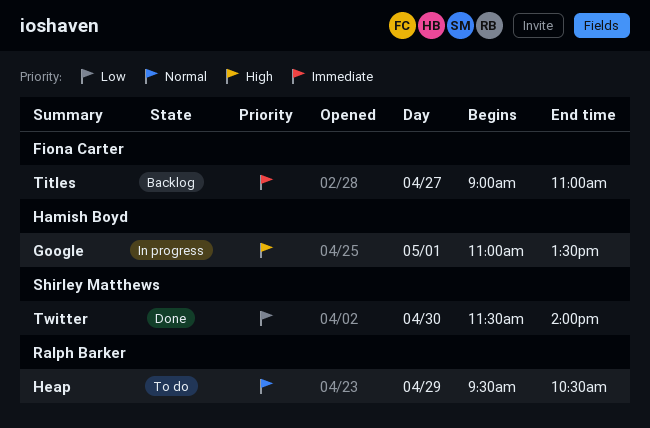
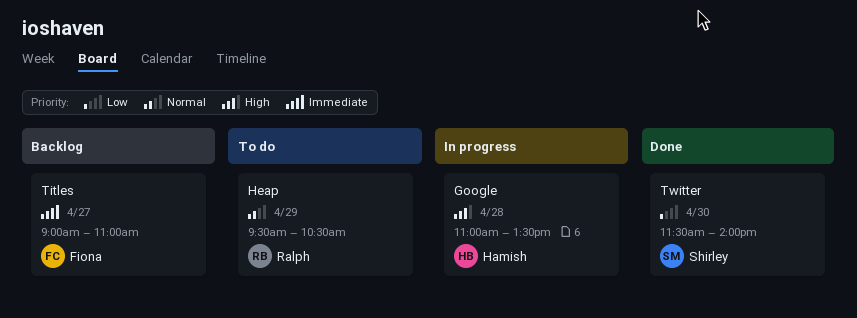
Google, day: May 1 -> Apr 28

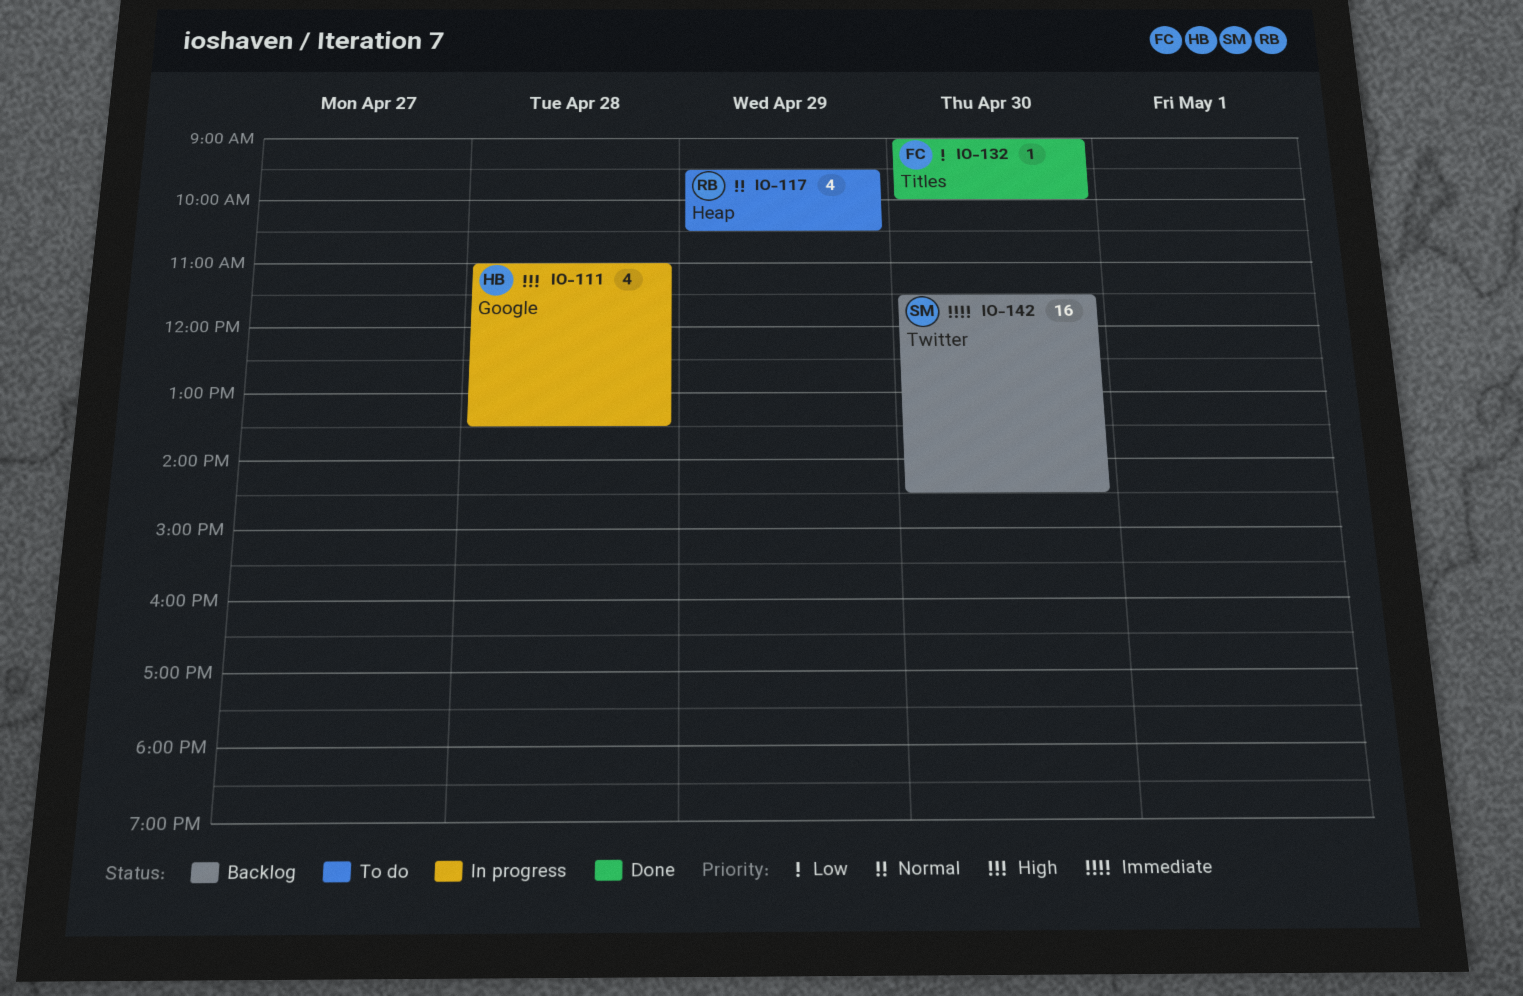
Titles, status: Backlog -> Done
Titles, priority: Immediate -> Low
Titles, day: Apr 27 -> Apr 30
Titles, ends: 11:00 -> 10:00
Twitter, status: Done -> Backlog
Twitter, priority: Low -> Immediate
Twitter, ends: 14:00 -> 14:30

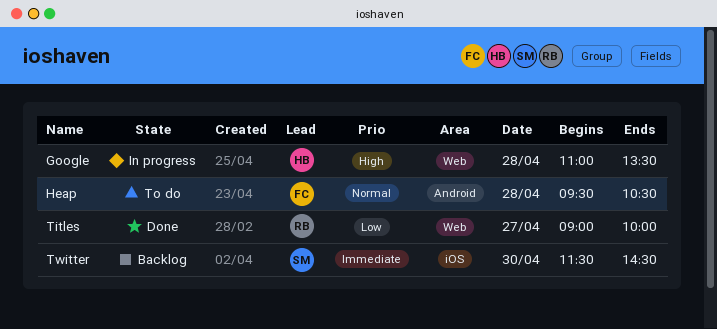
Heap, owner: RB -> FC
Heap, day: Apr 29 -> Apr 28
Titles, owner: FC -> RB
Titles, day: Apr 30 -> Apr 27

